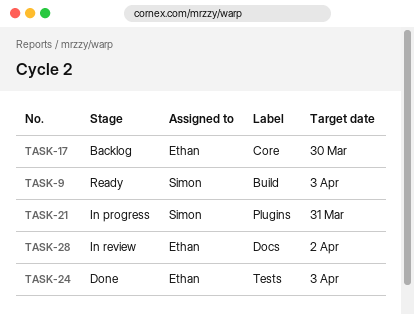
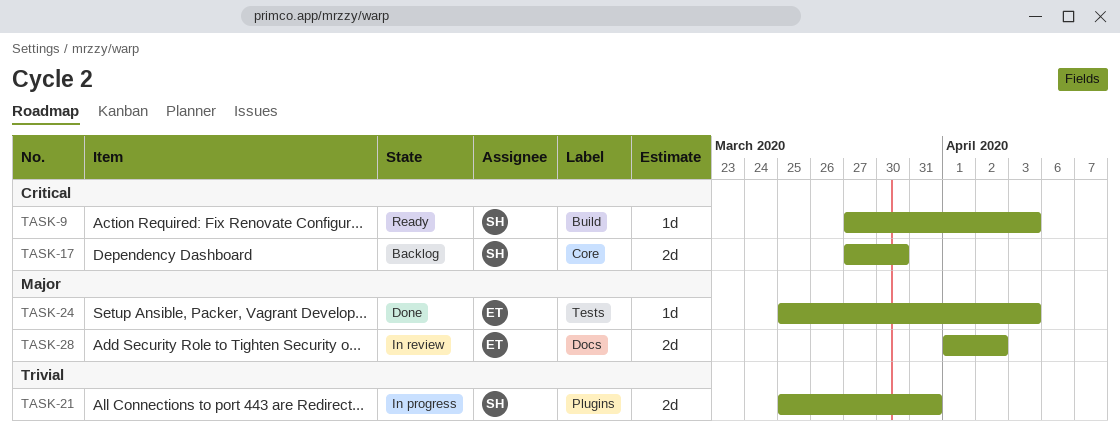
TASK-17, owner: Ethan -> Simon

